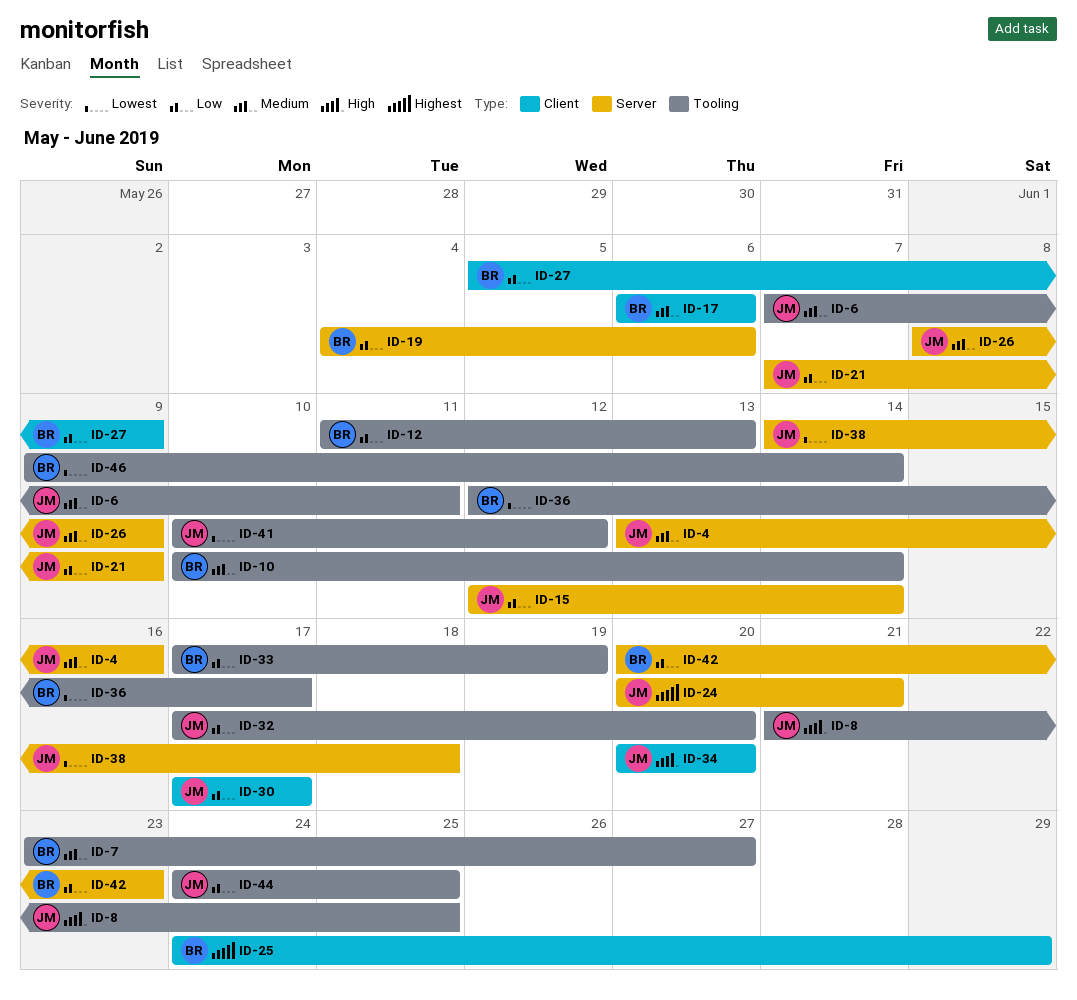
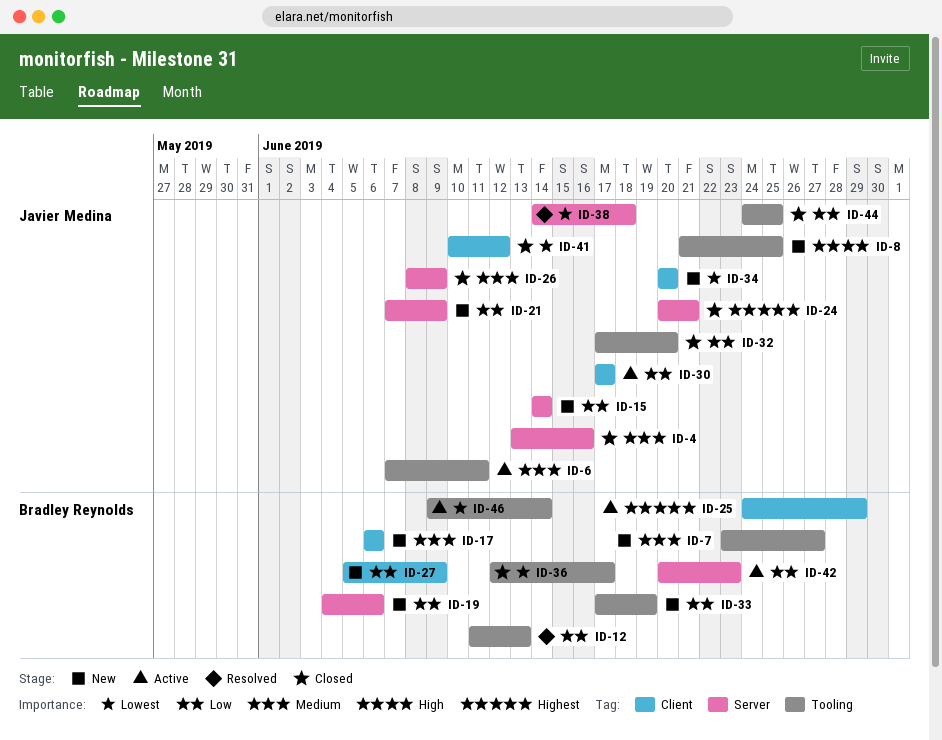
ID-10: present -> none
ID-15, start: Jun 12 -> Jun 14
ID-34, priority: High -> Lowest
ID-41, label: Tooling -> Client

